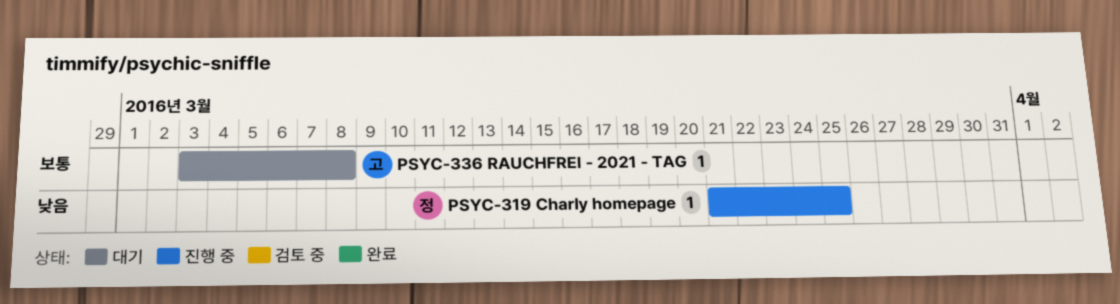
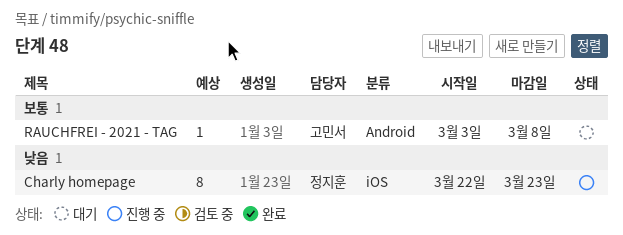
Charly homepage, estimate: 1 -> 8
Charly homepage, start: Mar 21 -> Mar 22
Charly homepage, due: Mar 25 -> Mar 23

